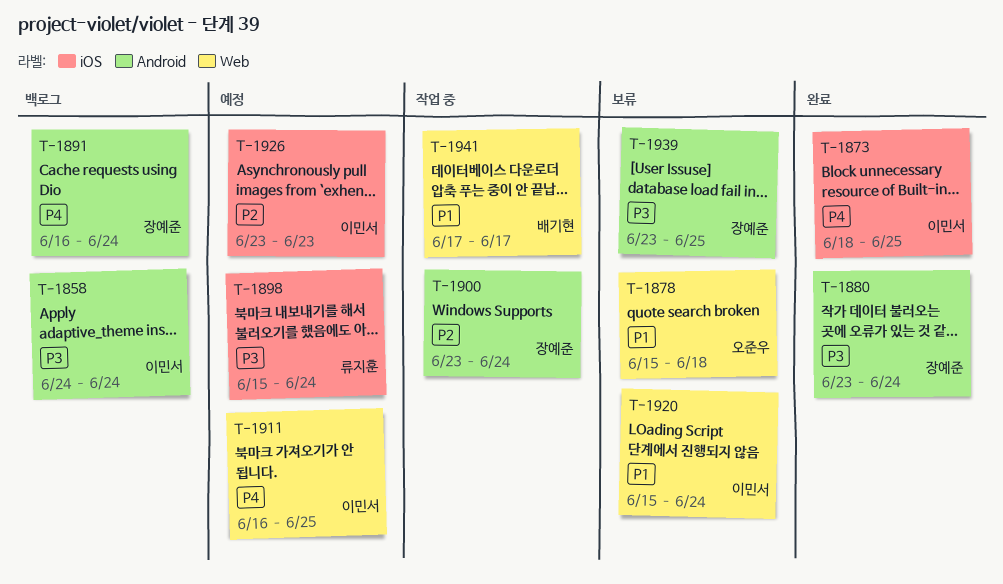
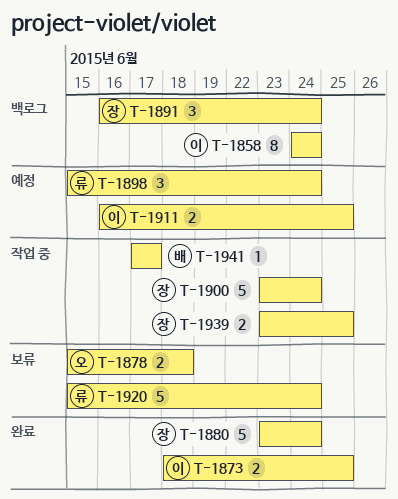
T-1920, owner: 이민서 -> 류지훈
T-1926: present -> none
T-1939, status: 보류 -> 작업 중

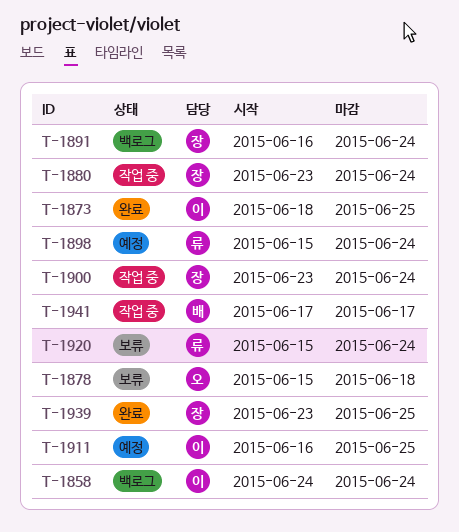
T-1880, status: 완료 -> 작업 중
T-1939, status: 작업 중 -> 완료

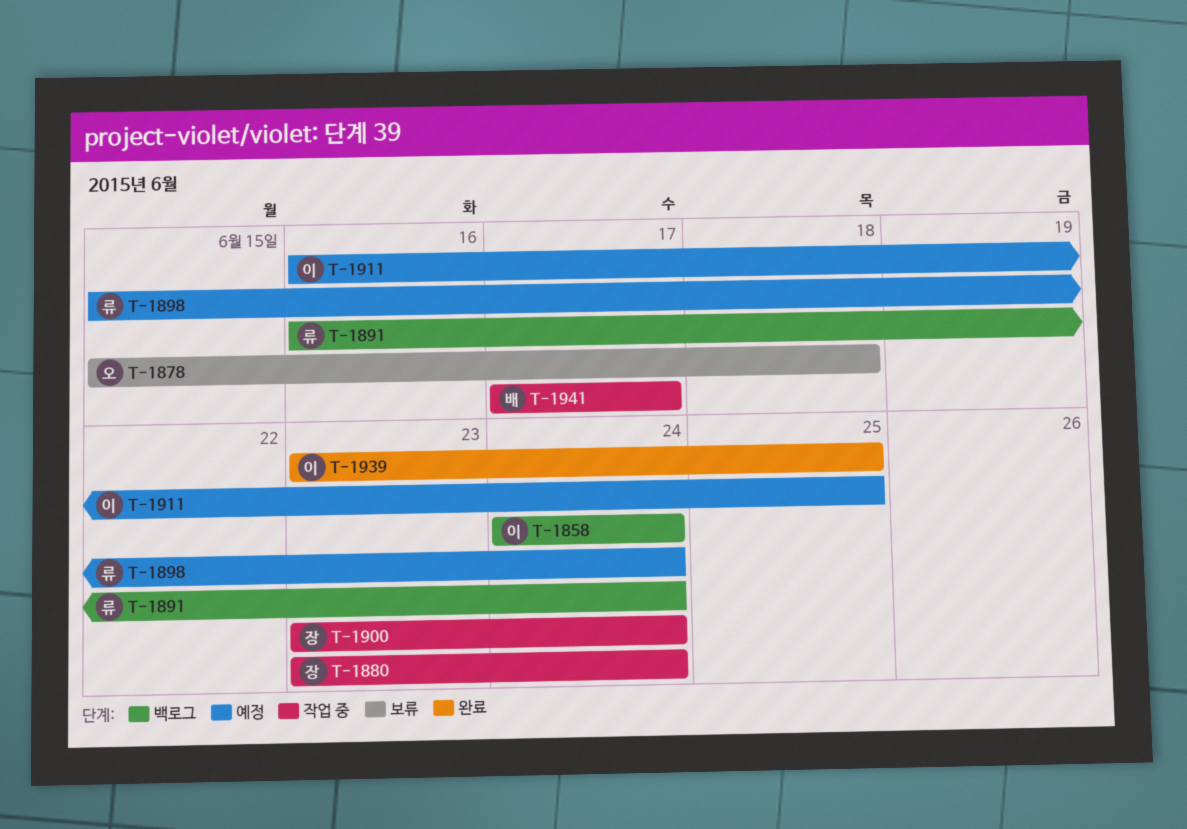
T-1873: present -> none
T-1891, owner: 장 -> 류
T-1920: present -> none
T-1939, owner: 장 -> 이

